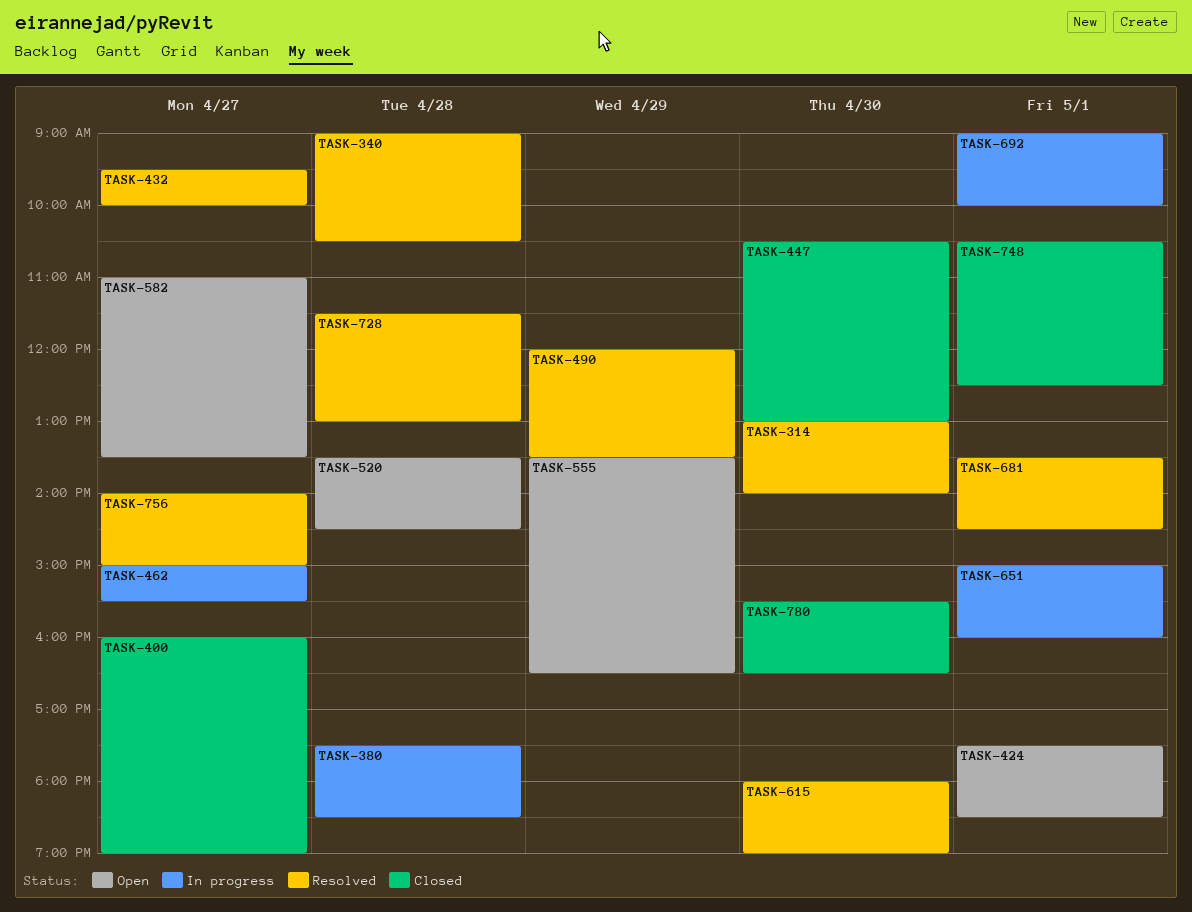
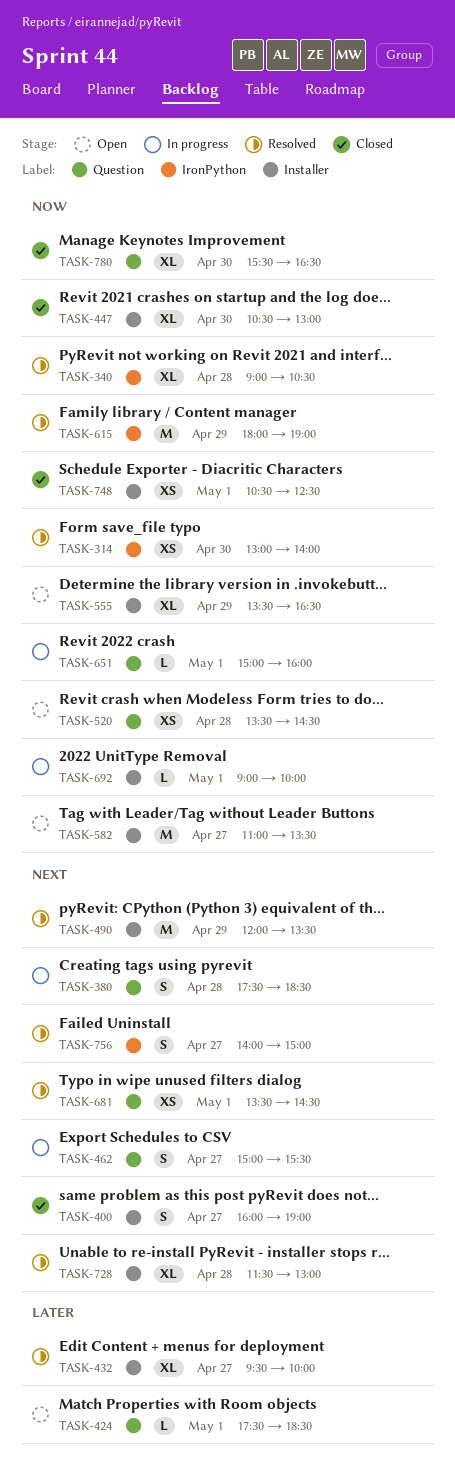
TASK-615, day: Apr 30 -> Apr 29

